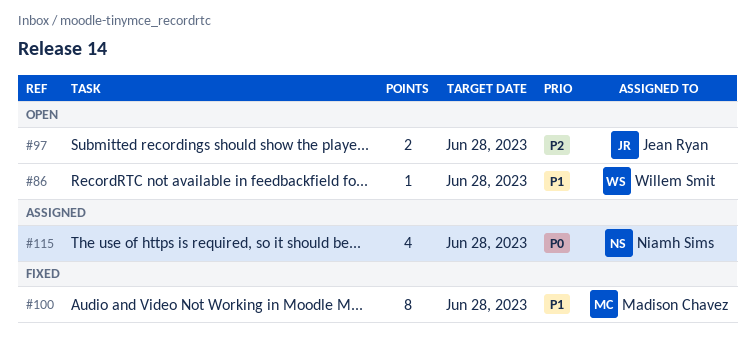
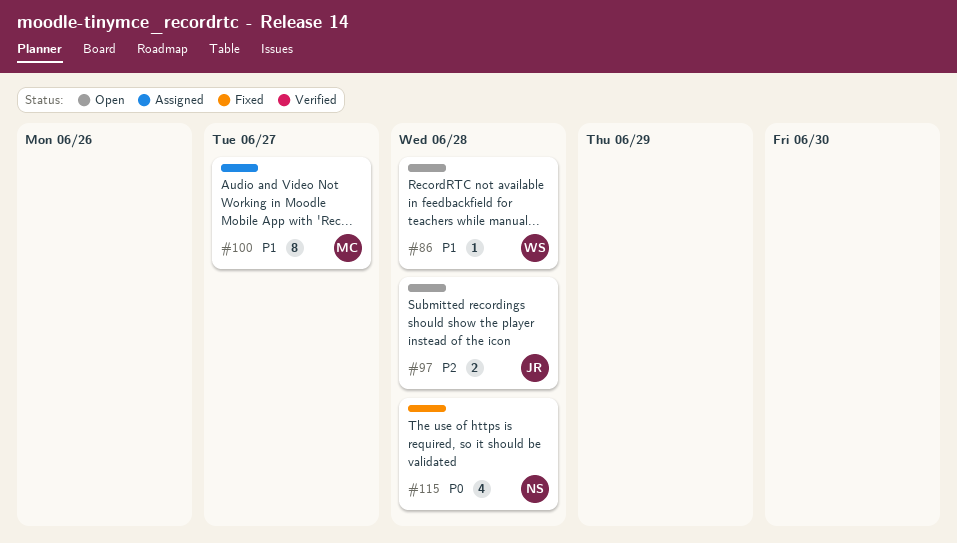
#100, status: Fixed -> Assigned
#100, due: Jun 28 -> Jun 27
#115, status: Assigned -> Fixed

